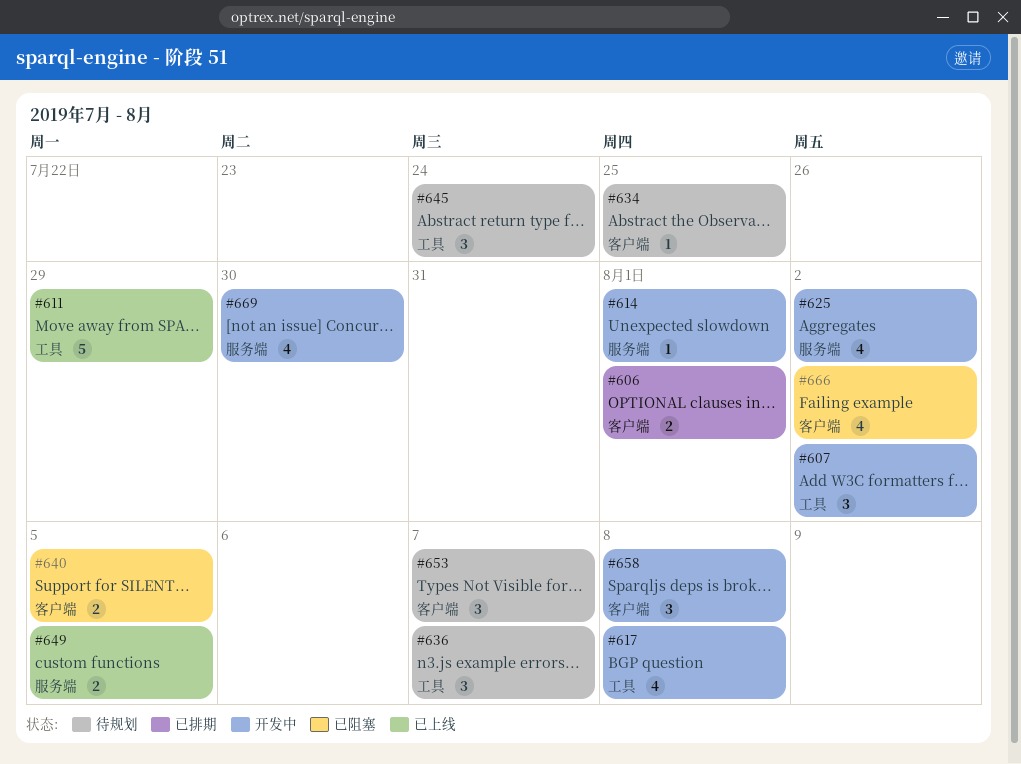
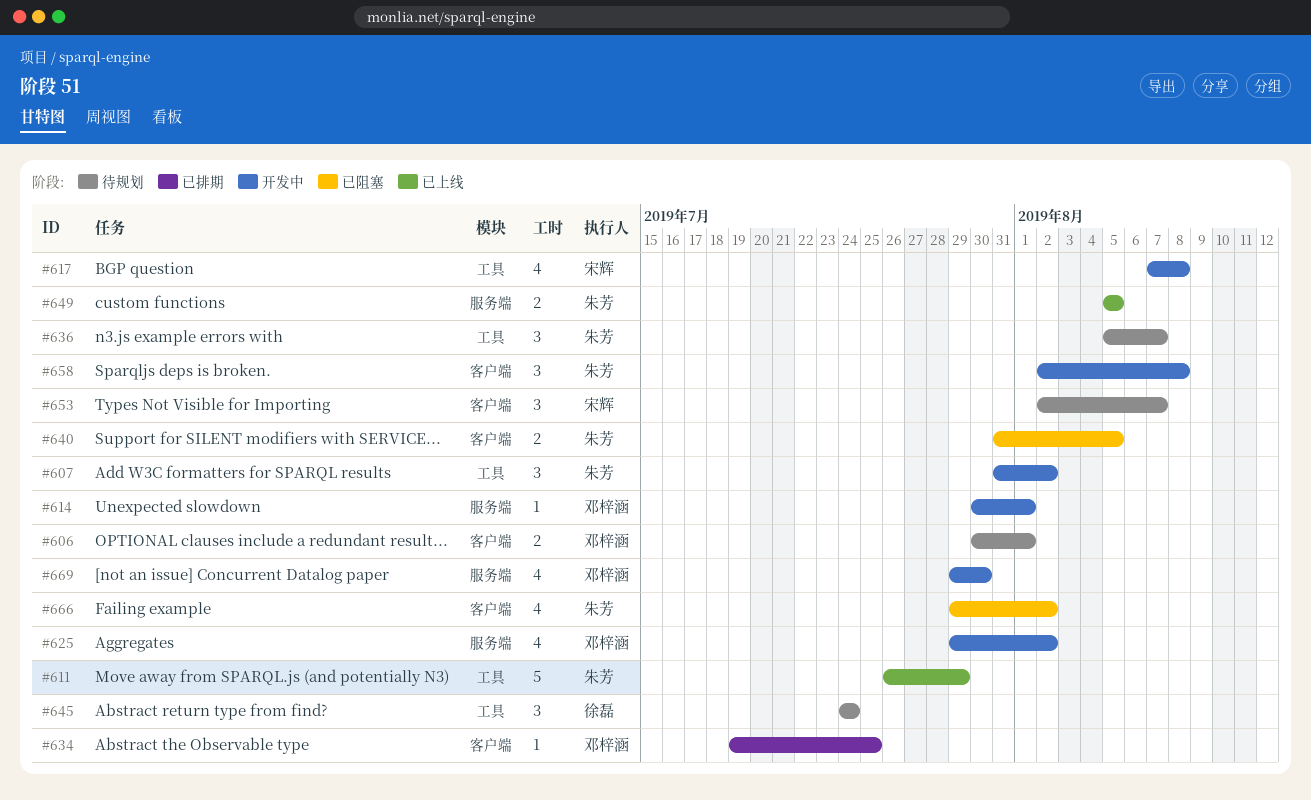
#606, status: 已排期 -> 待规划
#634, status: 待规划 -> 已排期

